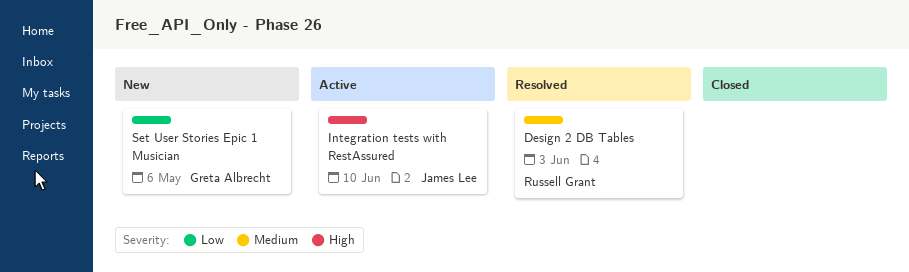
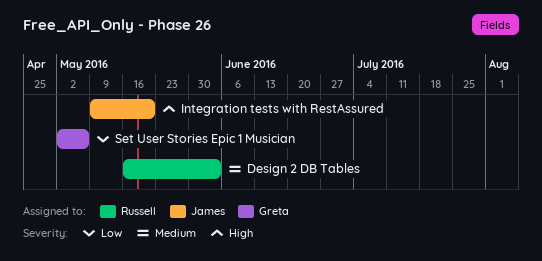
Integration tests with RestAssured, due: Jun 10 -> May 20

